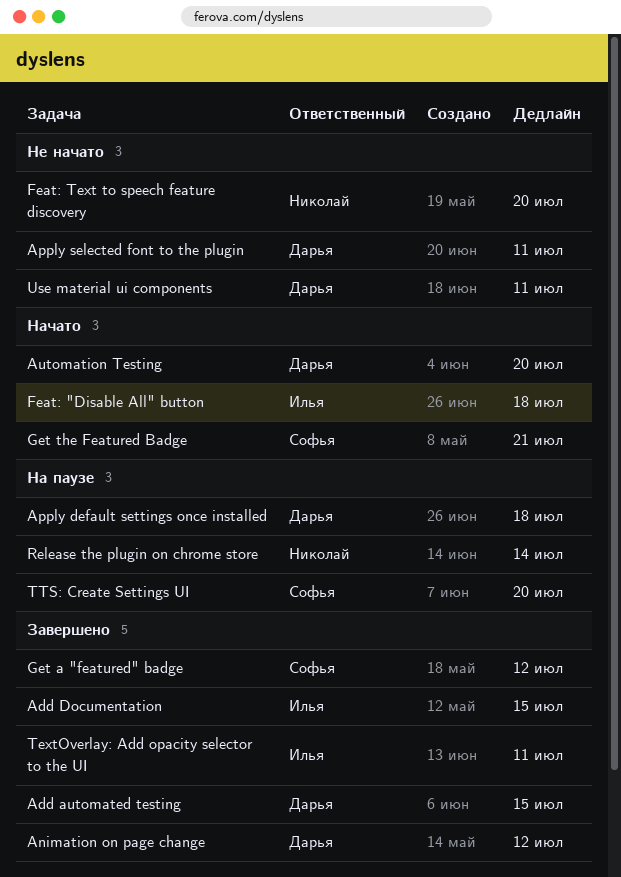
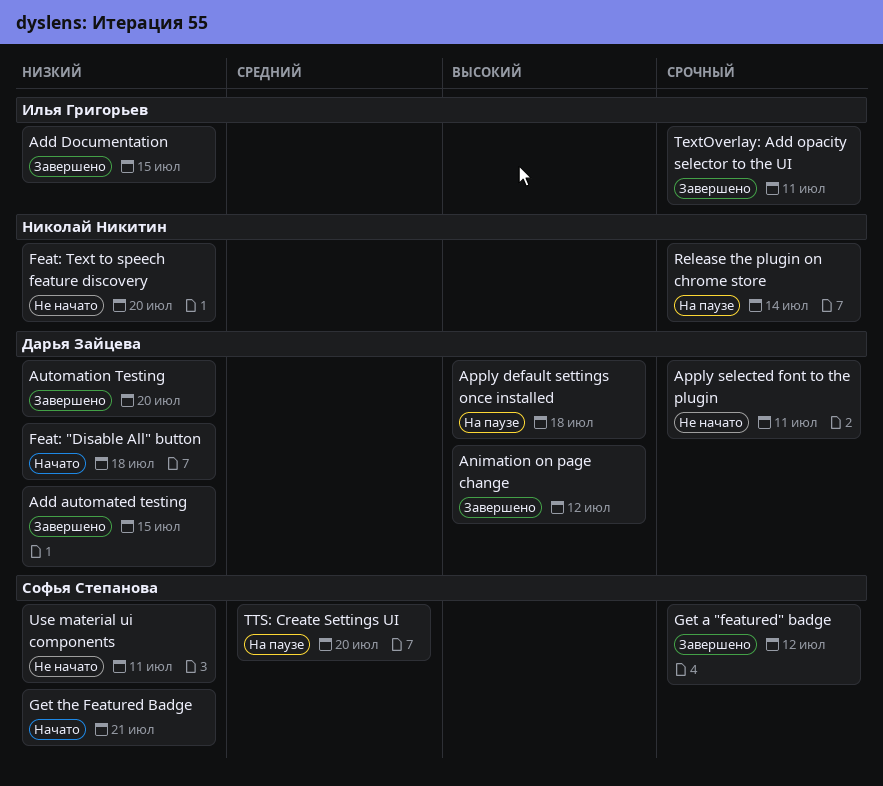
Automation Testing, status: Начато -> Завершено
Feat: "Disable All" button, owner: Илья Григорьев -> Дарья Зайцева
Use material ui components, owner: Дарья Зайцева -> Софья Степанова

